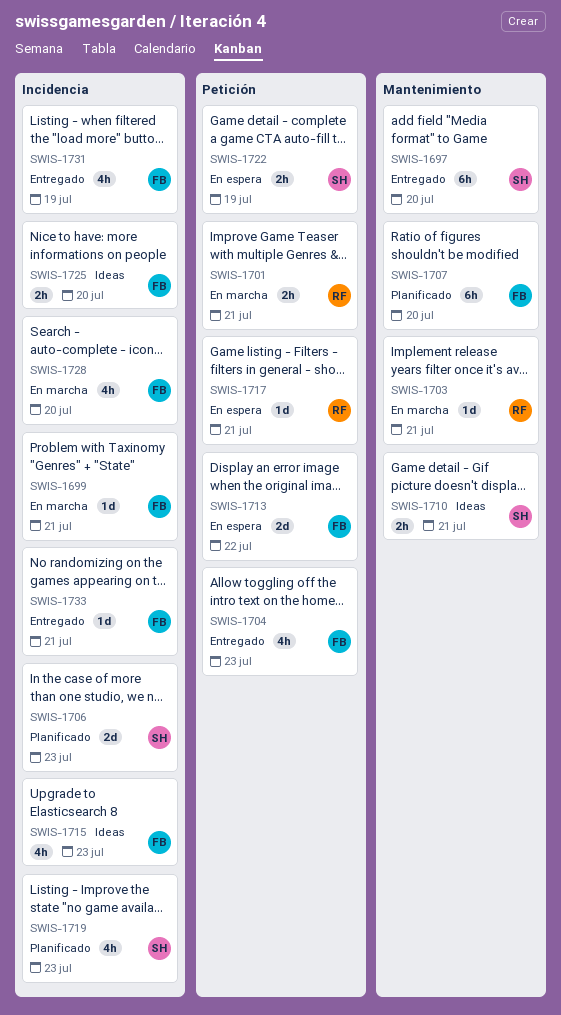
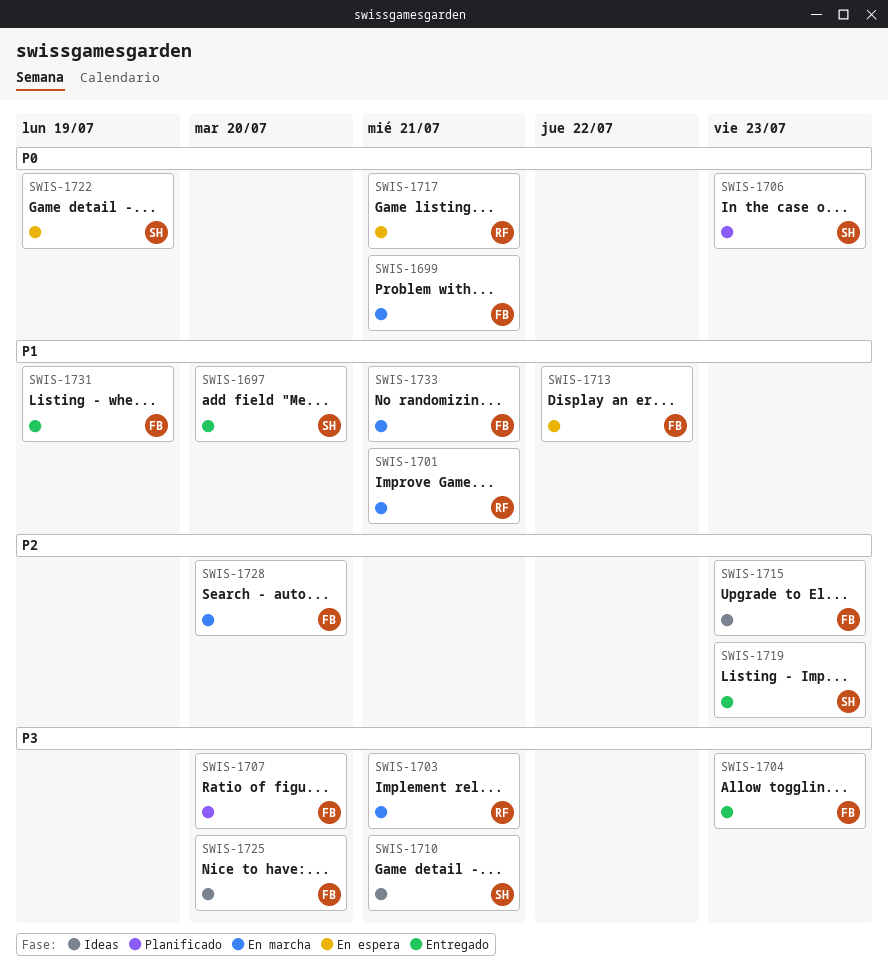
SWIS-1719, status: Planificado -> Entregado
SWIS-1733, status: Entregado -> En marcha

